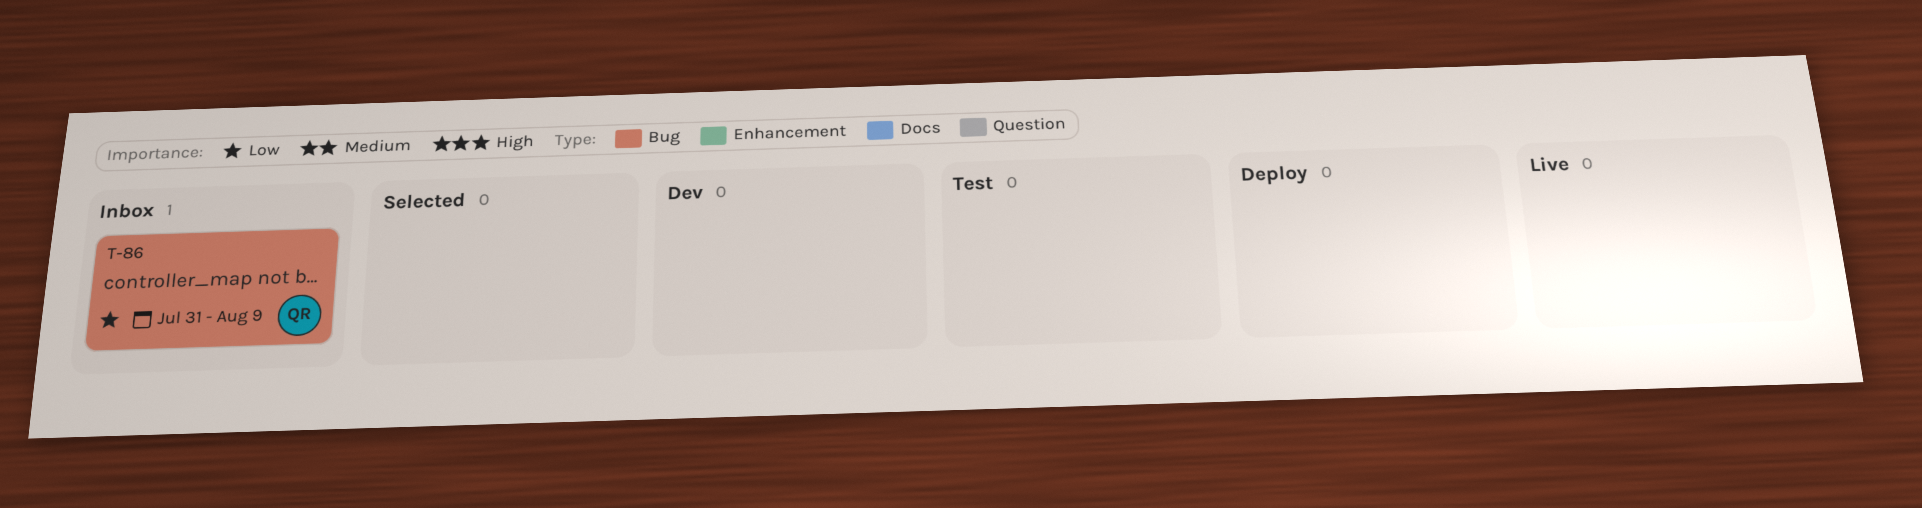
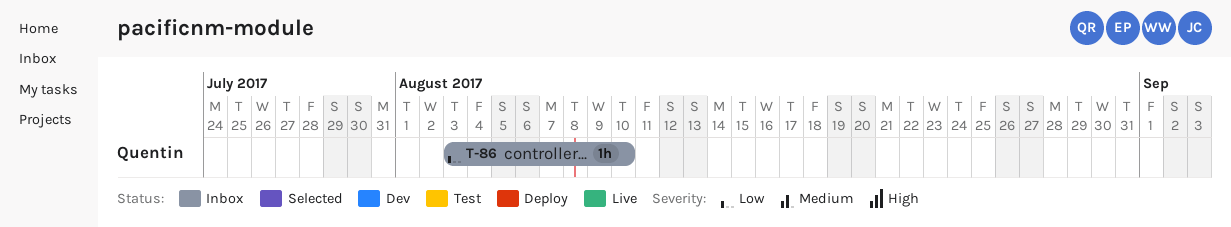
T-86, start: Jul 31 -> Aug 3
T-86, due: Aug 9 -> Aug 10

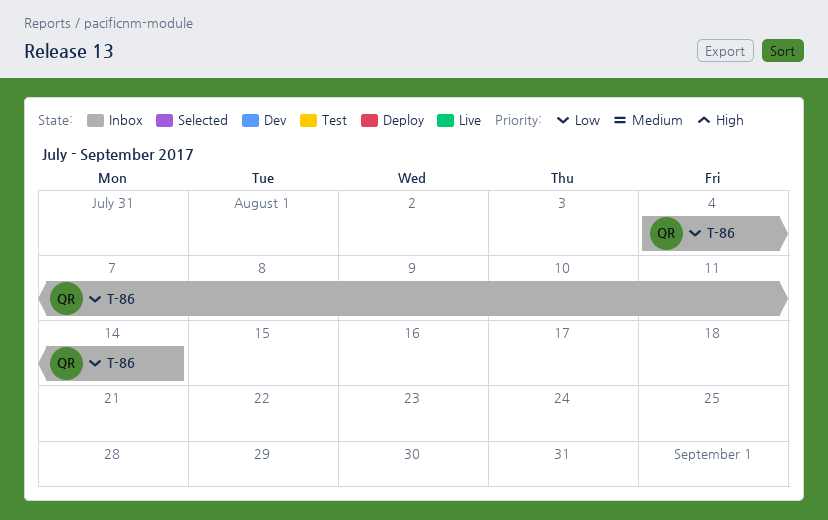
T-86, start: Aug 3 -> Aug 4
T-86, due: Aug 10 -> Aug 14

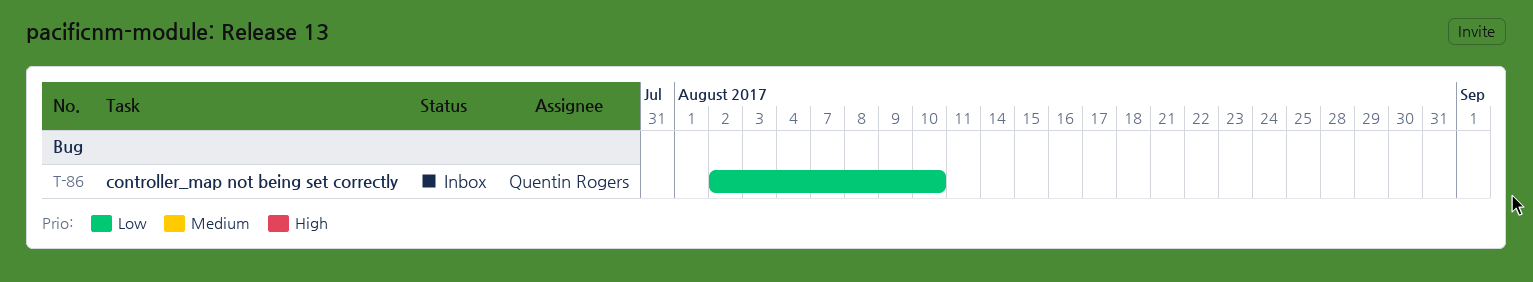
T-86, start: Aug 4 -> Aug 2
T-86, due: Aug 14 -> Aug 10

